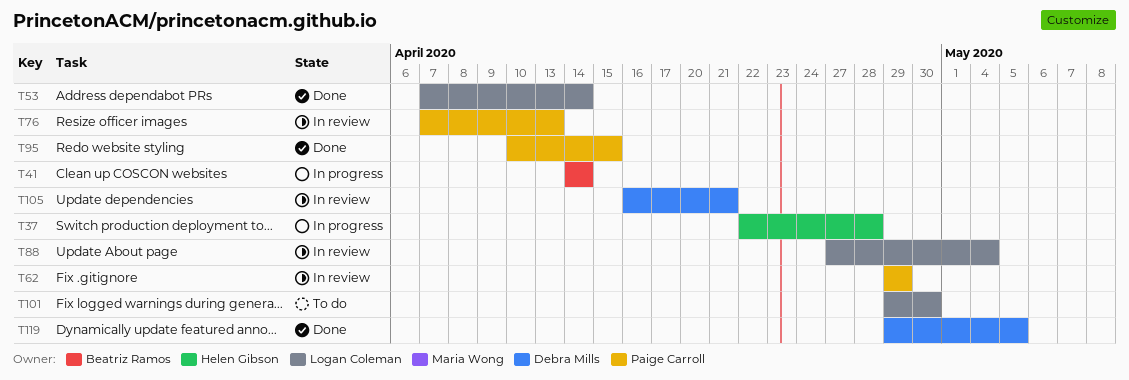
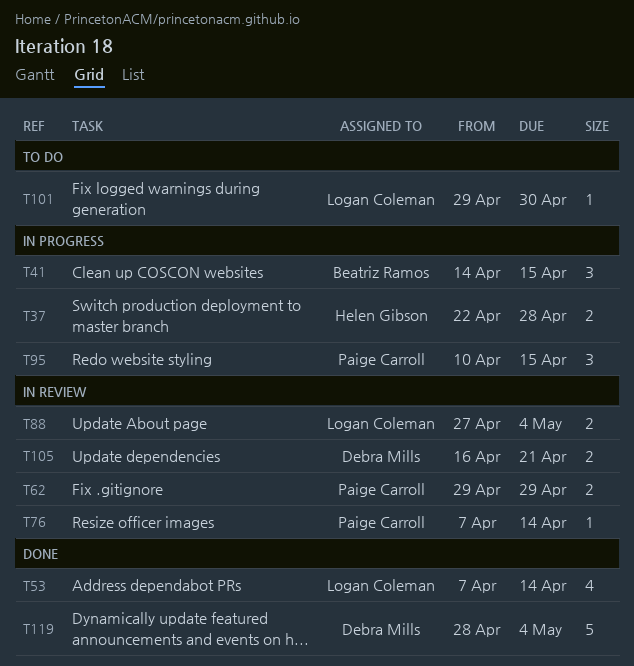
T41, due: Apr 14 -> Apr 15
T76, due: Apr 13 -> Apr 14
T95, status: Done -> In progress
T119, start: Apr 29 -> Apr 28
T119, due: May 5 -> May 4

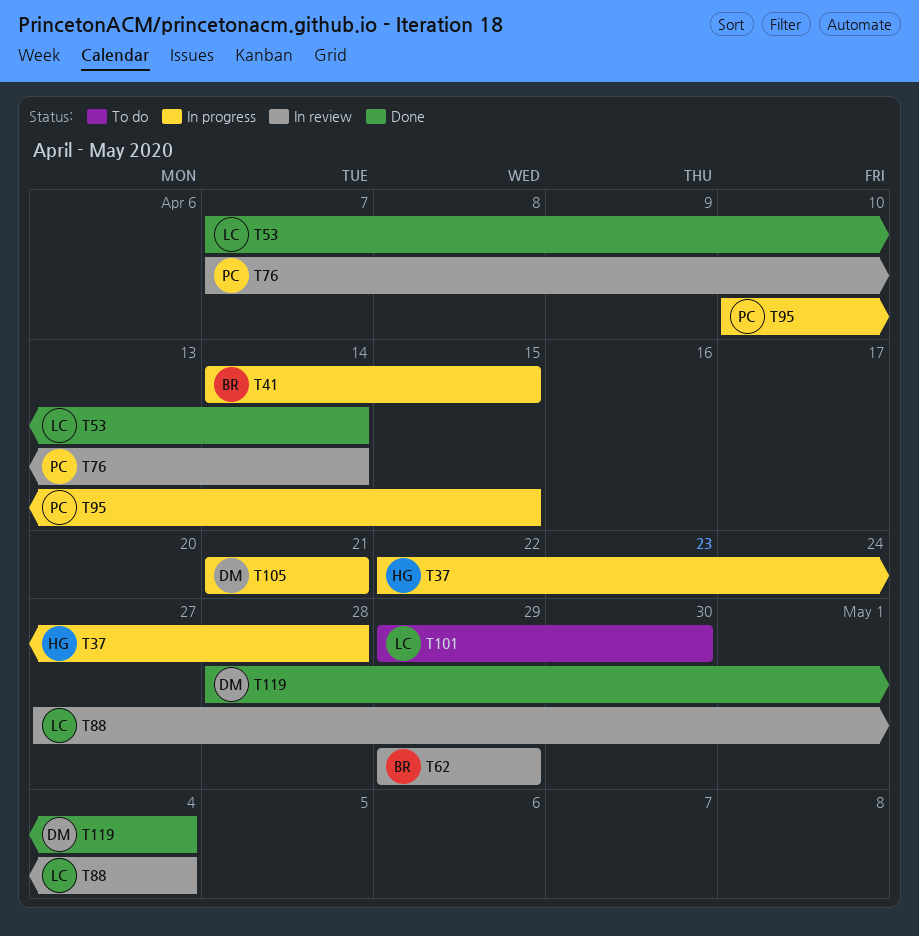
T62, owner: Paige Carroll -> Beatriz Ramos
T105, status: In review -> In progress
T105, start: Apr 16 -> Apr 21

